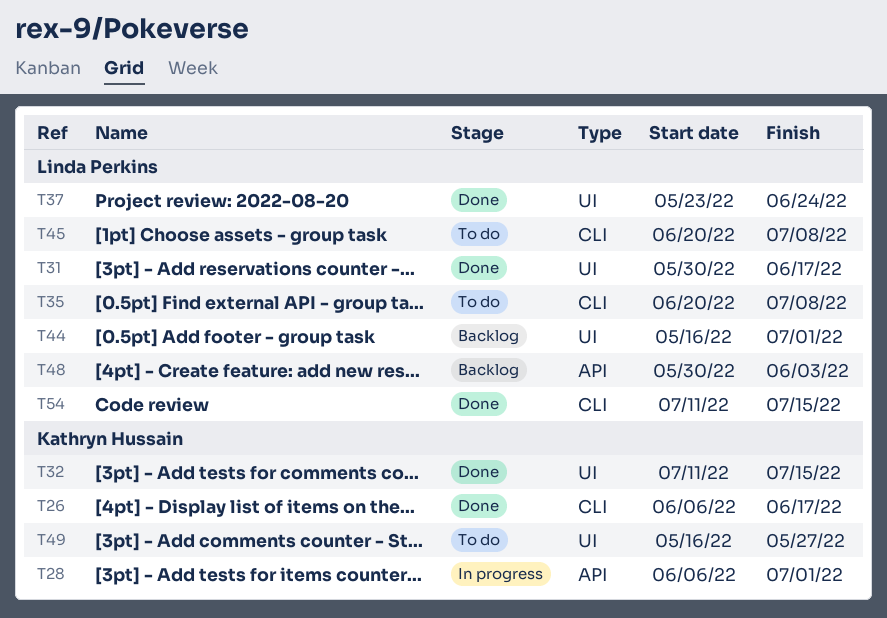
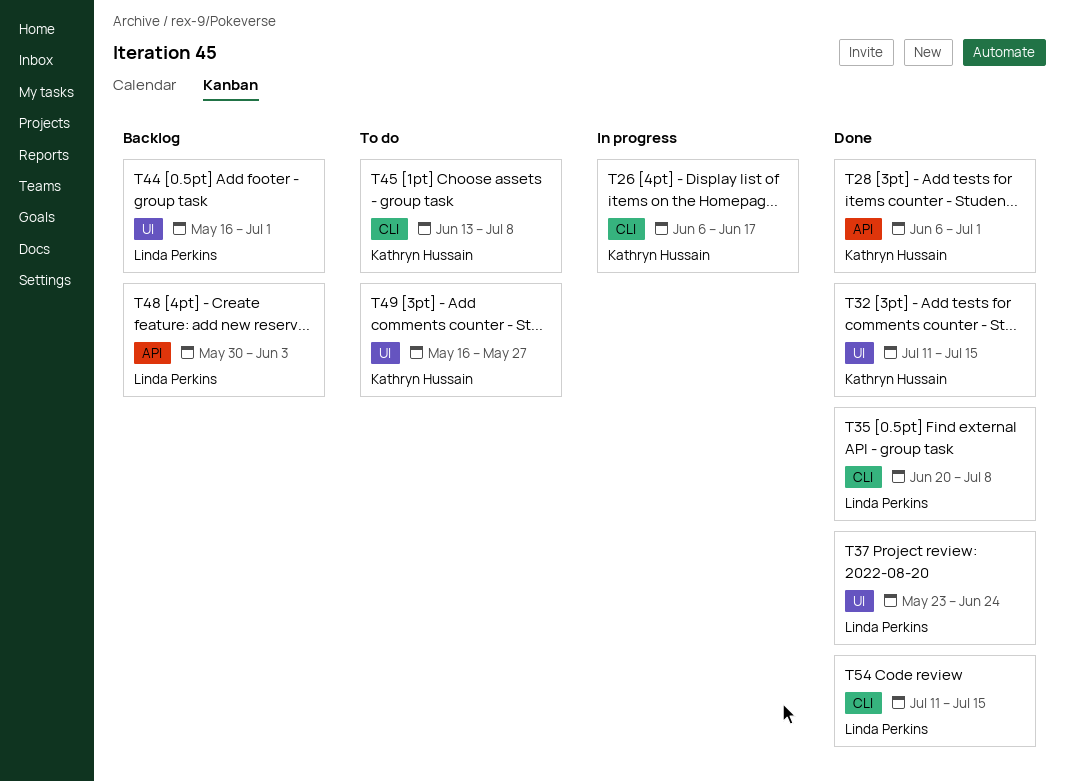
T26, status: Done -> In progress
T28, status: In progress -> Done
T31: present -> none
T35, status: To do -> Done
T45, owner: Linda Perkins -> Kathryn Hussain
T45, start: Jun 20 -> Jun 13

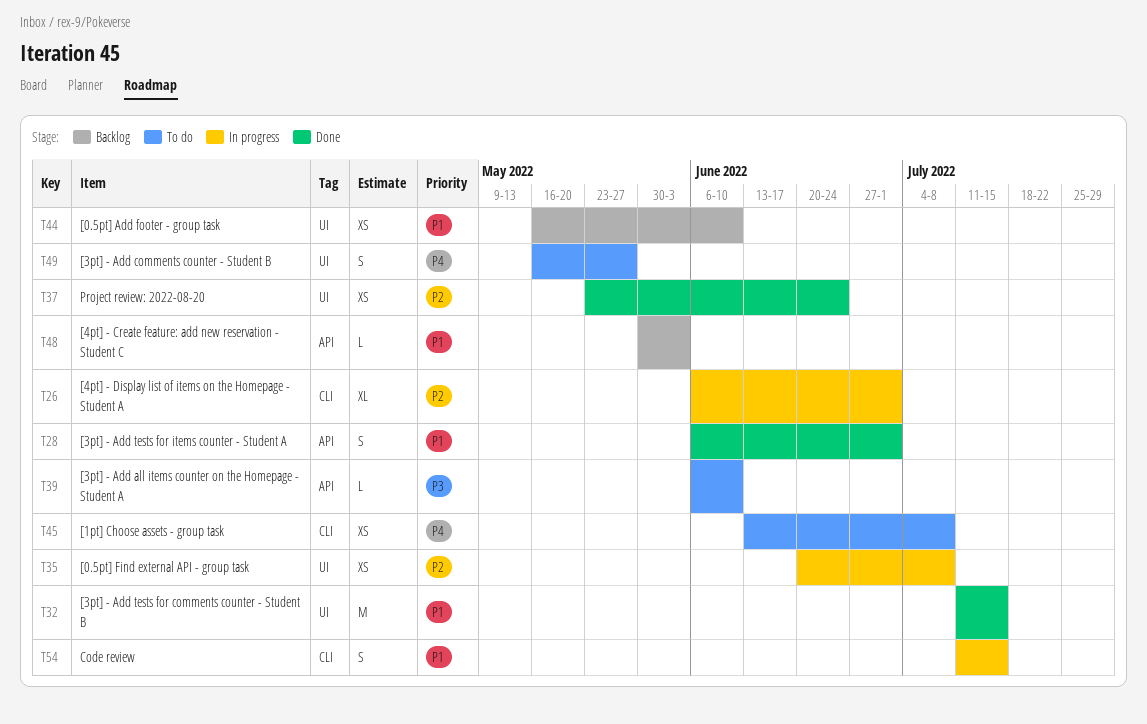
T26, due: Jun 17 -> Jul 1
T35, status: Done -> In progress
T35, label: CLI -> UI
T39: none -> present
T44, due: Jul 1 -> Jun 10
T54, status: Done -> In progress

